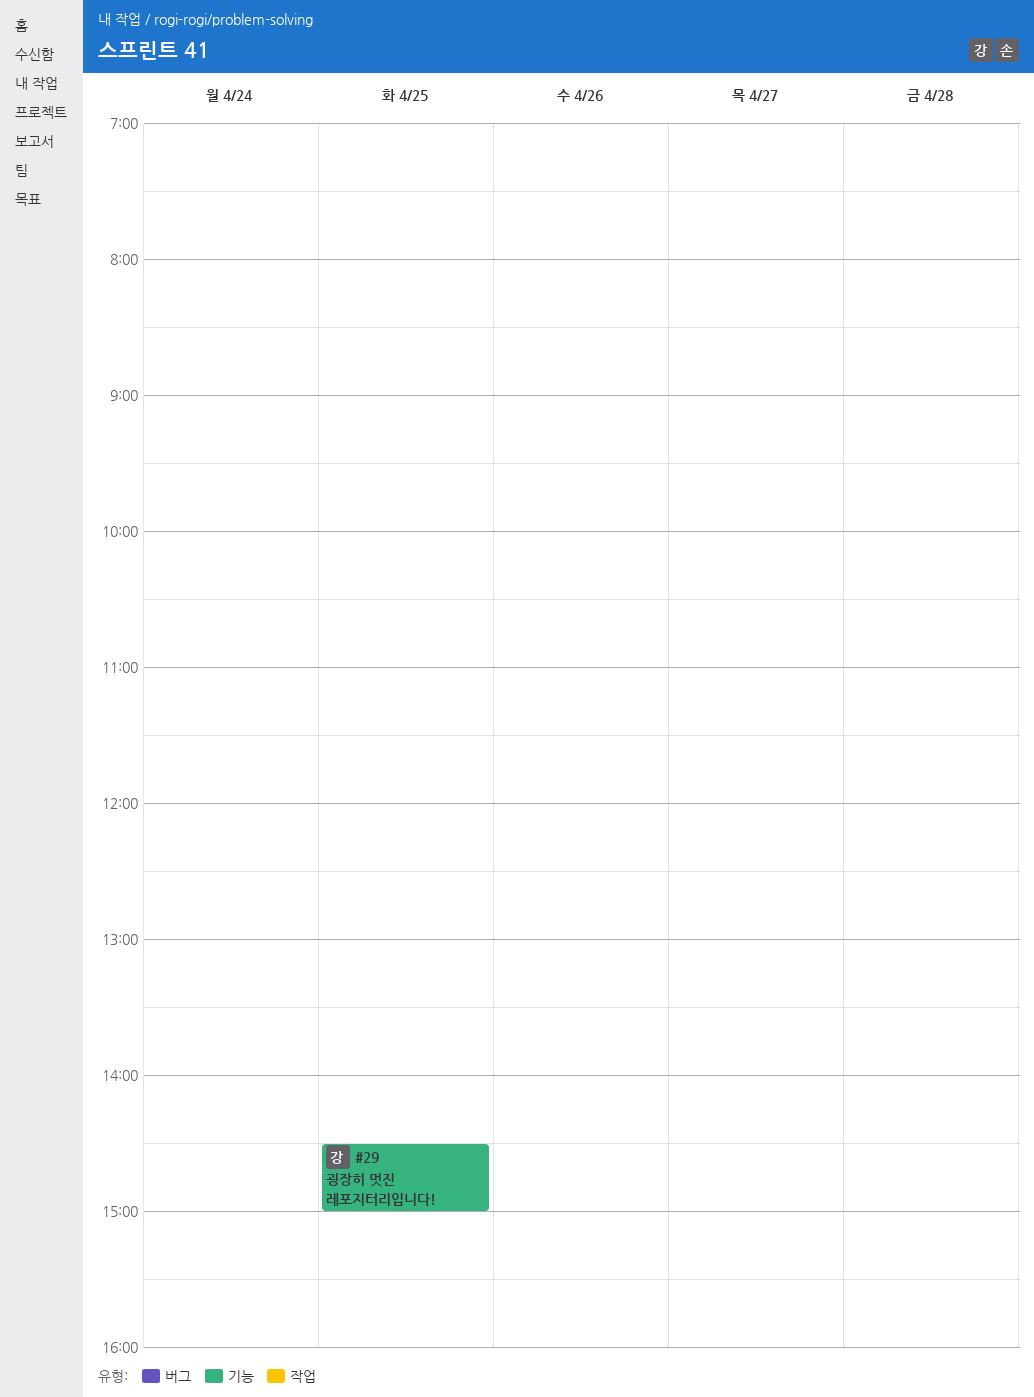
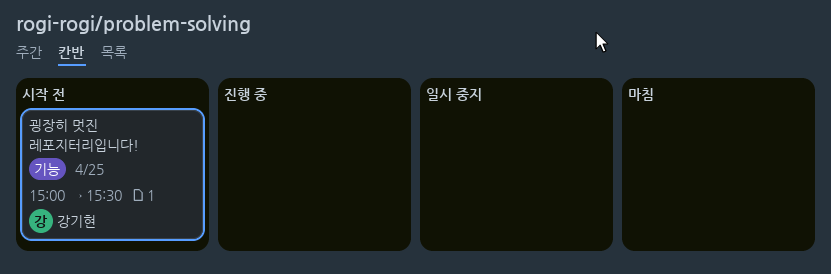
굉장히 멋진 레포지터리입니다!, begins: 14:30 -> 15:00
굉장히 멋진 레포지터리입니다!, ends: 15:00 -> 15:30

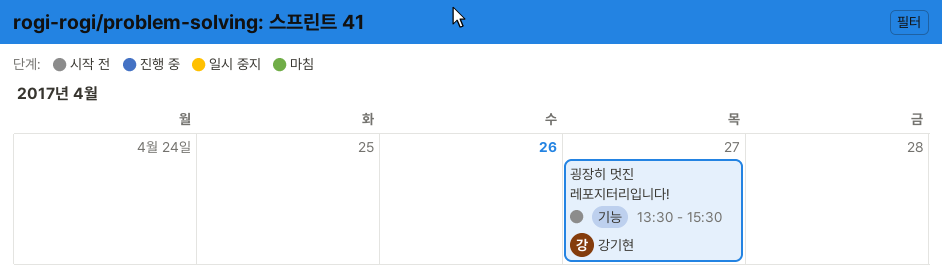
굉장히 멋진 레포지터리입니다!, day: Apr 25 -> Apr 27
굉장히 멋진 레포지터리입니다!, begins: 15:00 -> 13:30

